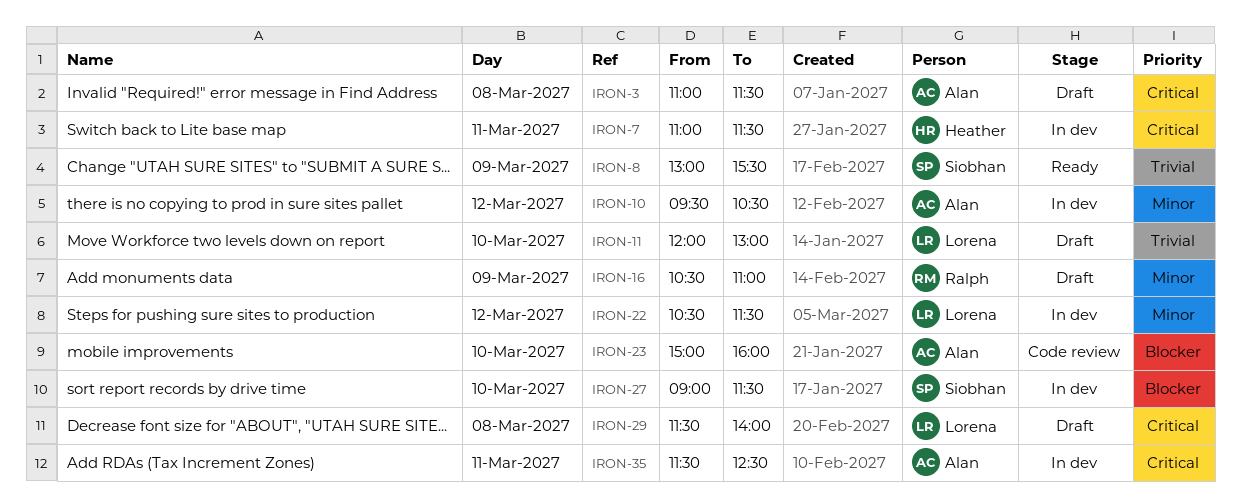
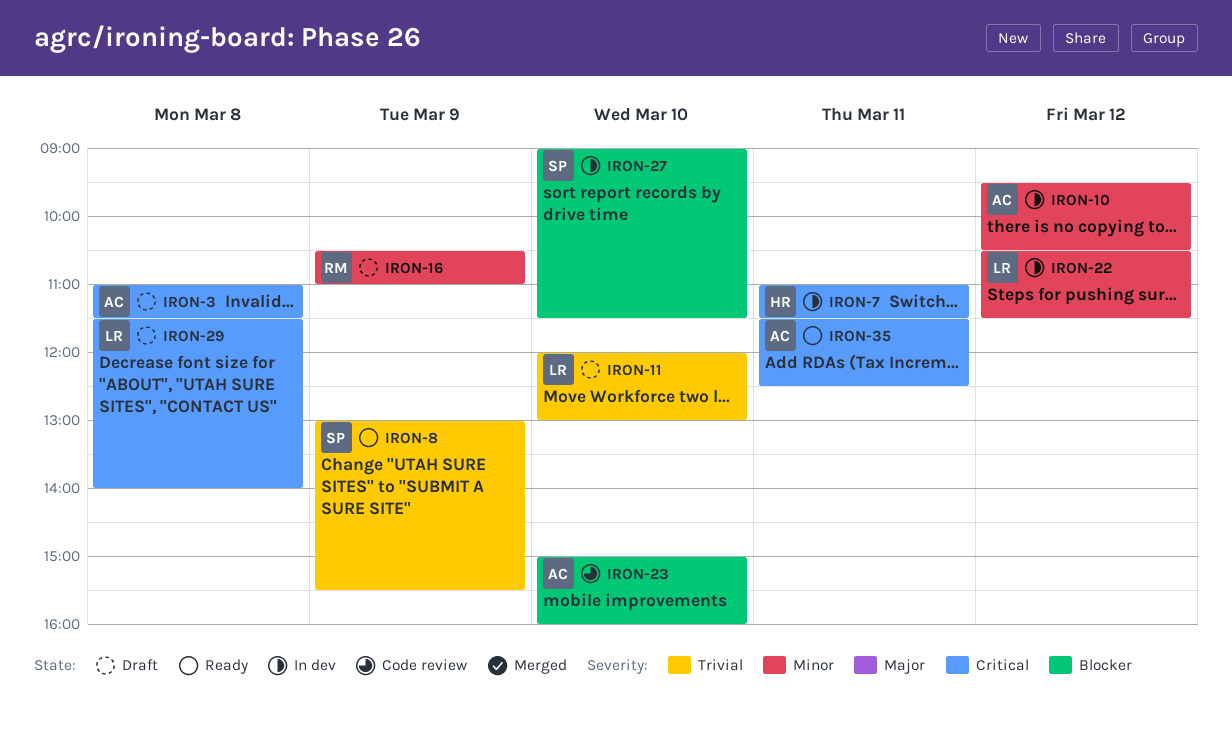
IRON-35, status: In dev -> Ready

